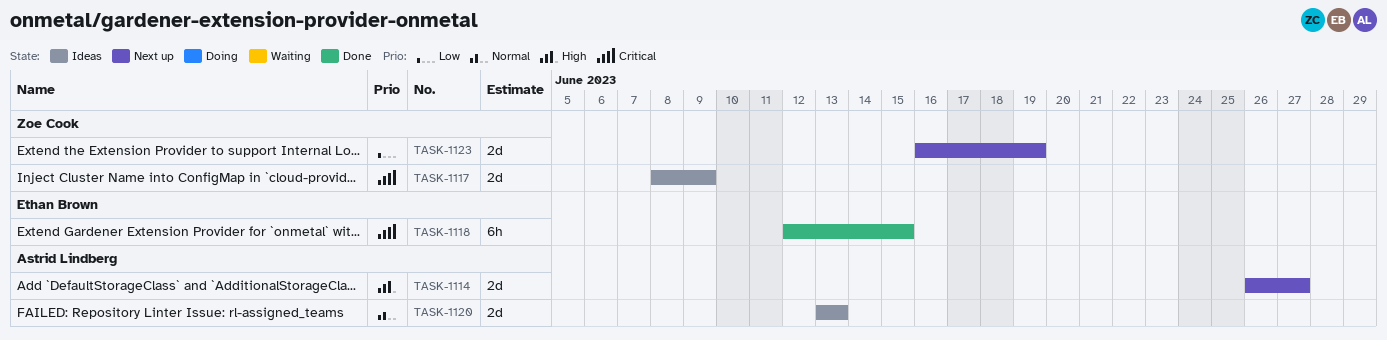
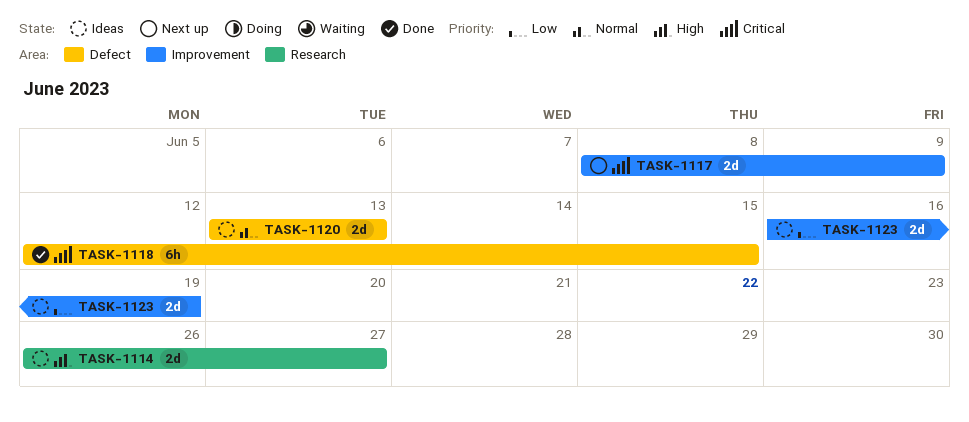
TASK-1114, status: Next up -> Ideas
TASK-1117, status: Ideas -> Next up
TASK-1123, status: Next up -> Ideas

